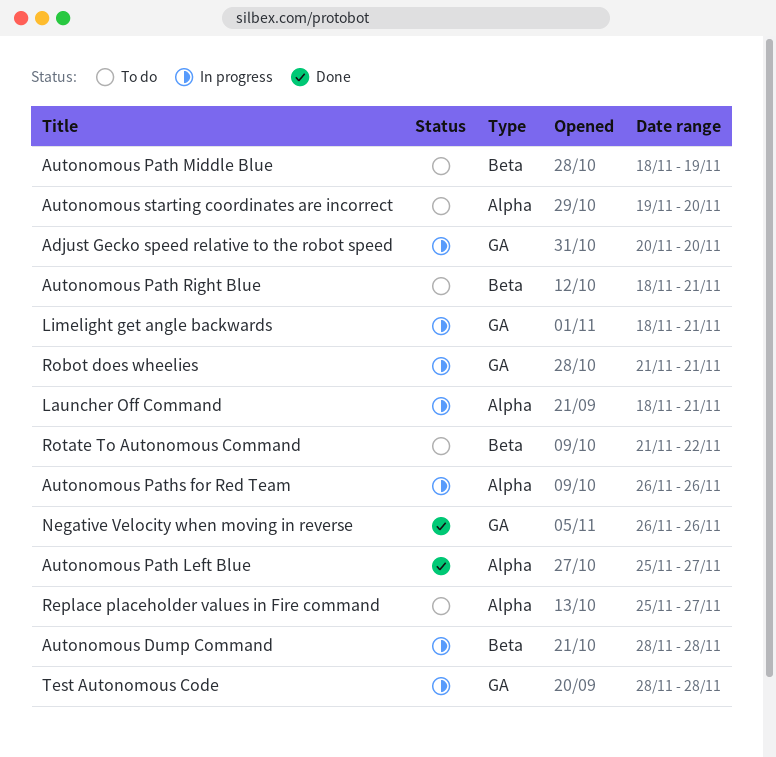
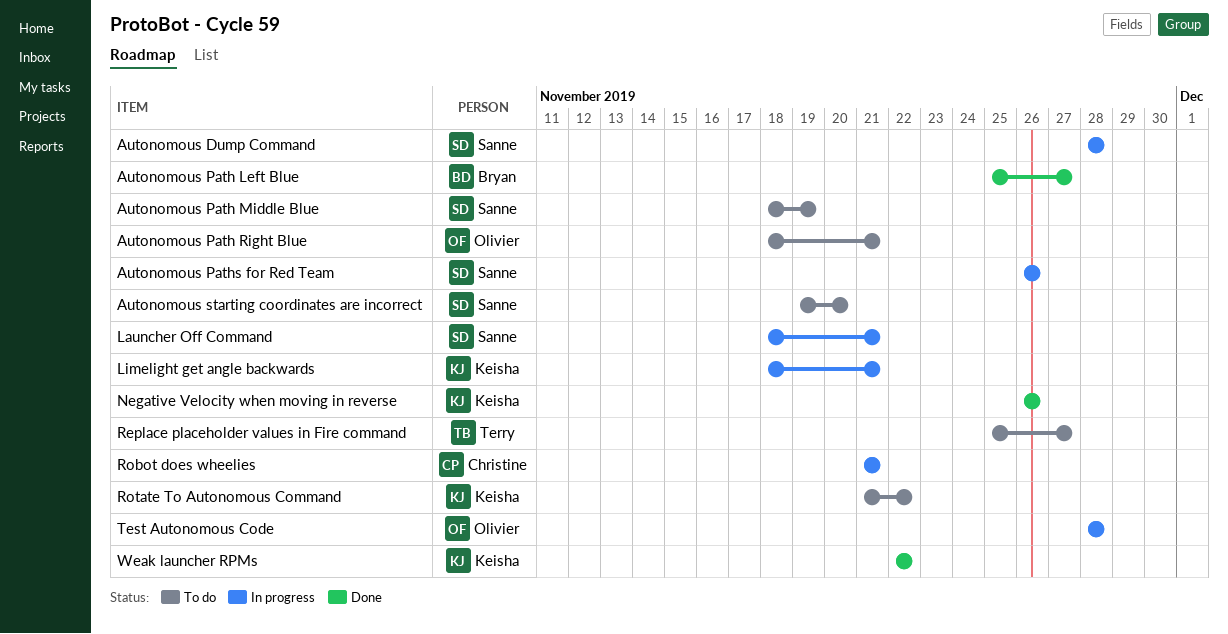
Adjust Gecko speed relative to the robot speed: present -> none
Weak launcher RPMs: none -> present

